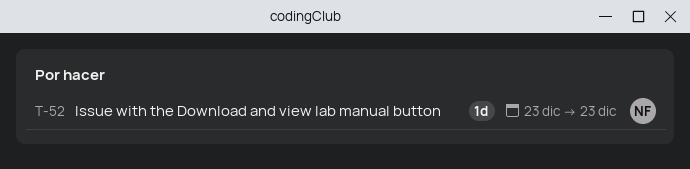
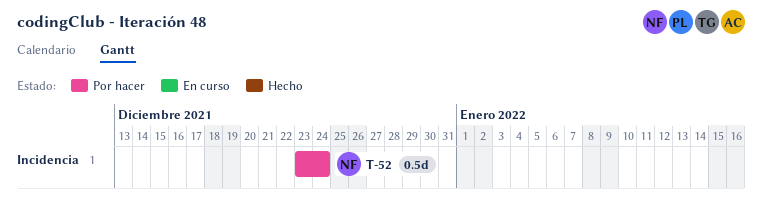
T-52, estimate: 1d -> 0.5d
T-52, due: Dec 23 -> Dec 24

